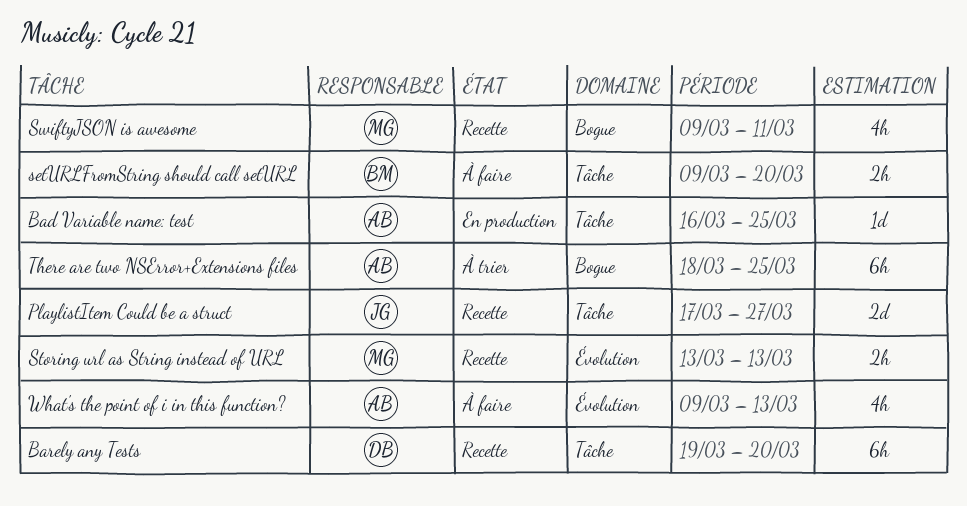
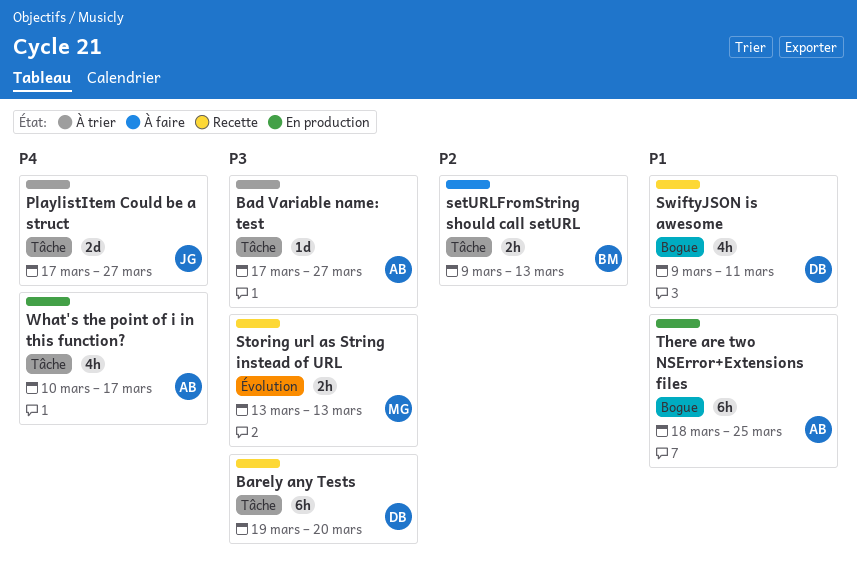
Bad Variable name: test, status: En production -> À trier
Bad Variable name: test, start: Mar 16 -> Mar 17
Bad Variable name: test, due: Mar 25 -> Mar 27
PlaylistItem Could be a struct, status: Recette -> À trier
setURLFromString should call setURL, due: Mar 20 -> Mar 13
SwiftyJSON is awesome, owner: MG -> DB
There are two NSError+Extensions files, status: À trier -> En production
What's the point of i in this function?, status: À faire -> En production
What's the point of i in this function?, label: Évolution -> Tâche
What's the point of i in this function?, start: Mar 9 -> Mar 10
What's the point of i in this function?, due: Mar 13 -> Mar 17

